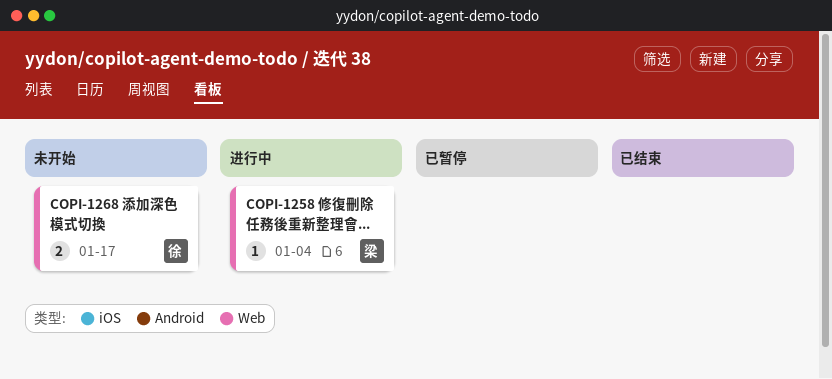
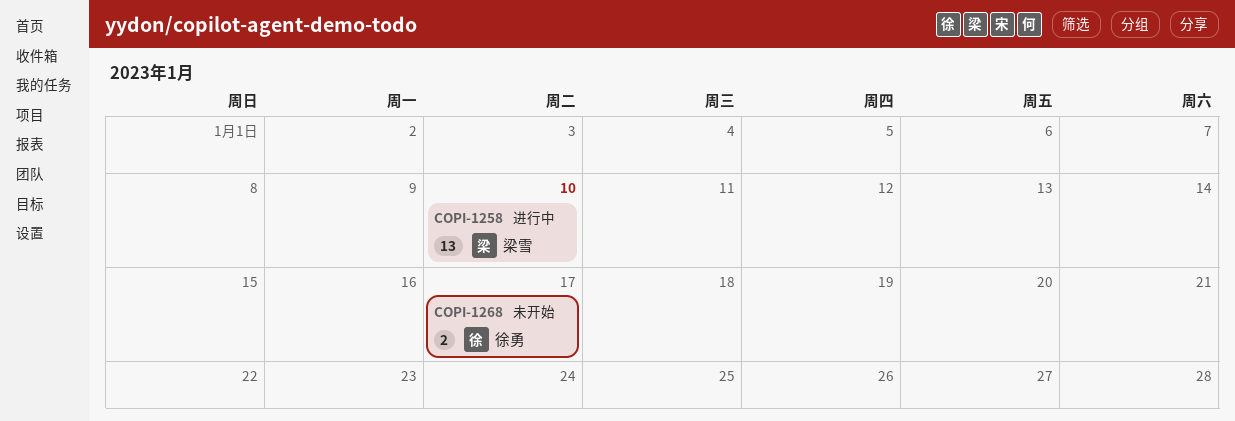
COPI-1258, estimate: 1 -> 13
COPI-1258, due: Jan 4 -> Jan 10

